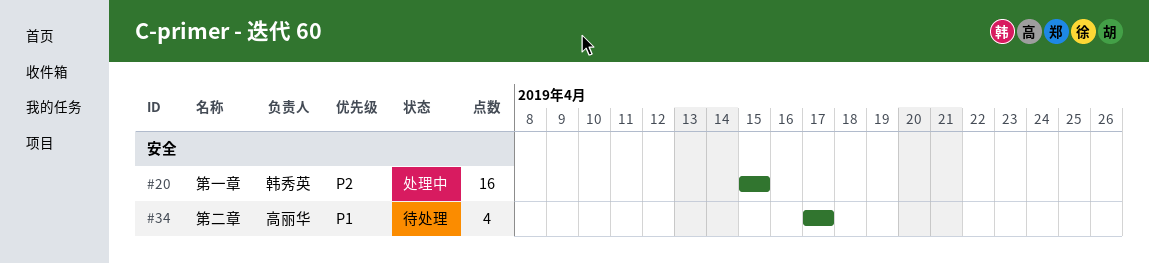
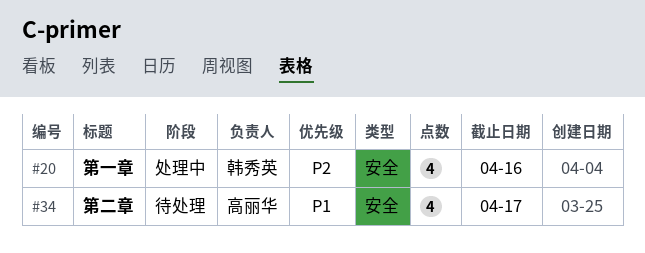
#20, estimate: 16 -> 4
#20, due: Apr 15 -> Apr 16

